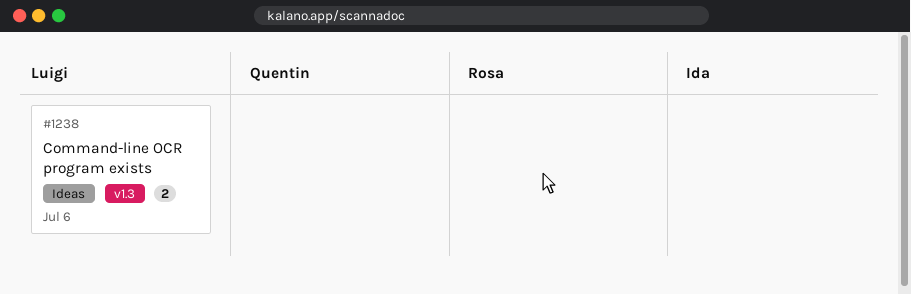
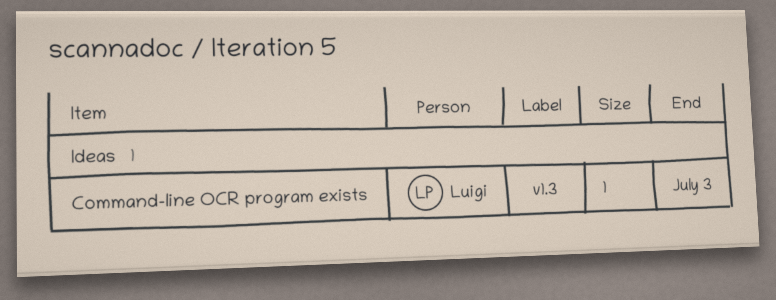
Command-line OCR program exists, estimate: 2 -> 1
Command-line OCR program exists, due: Jul 6 -> Jul 3

